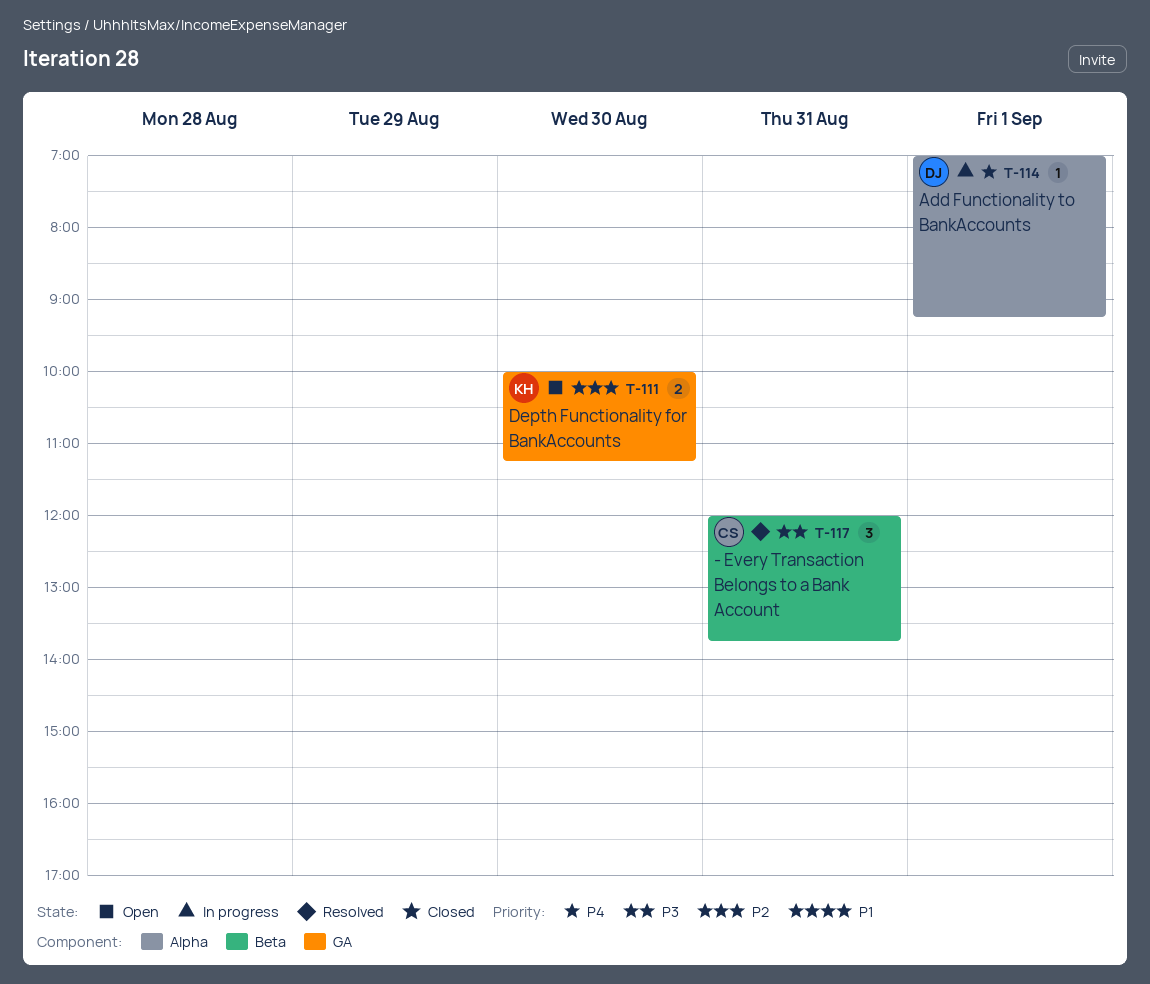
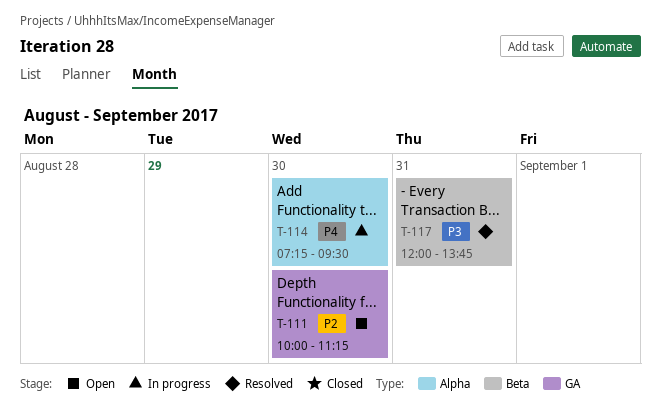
T-114, day: Sep 1 -> Aug 30
T-114, begins: 07:00 -> 07:15
T-114, ends: 09:15 -> 09:30

